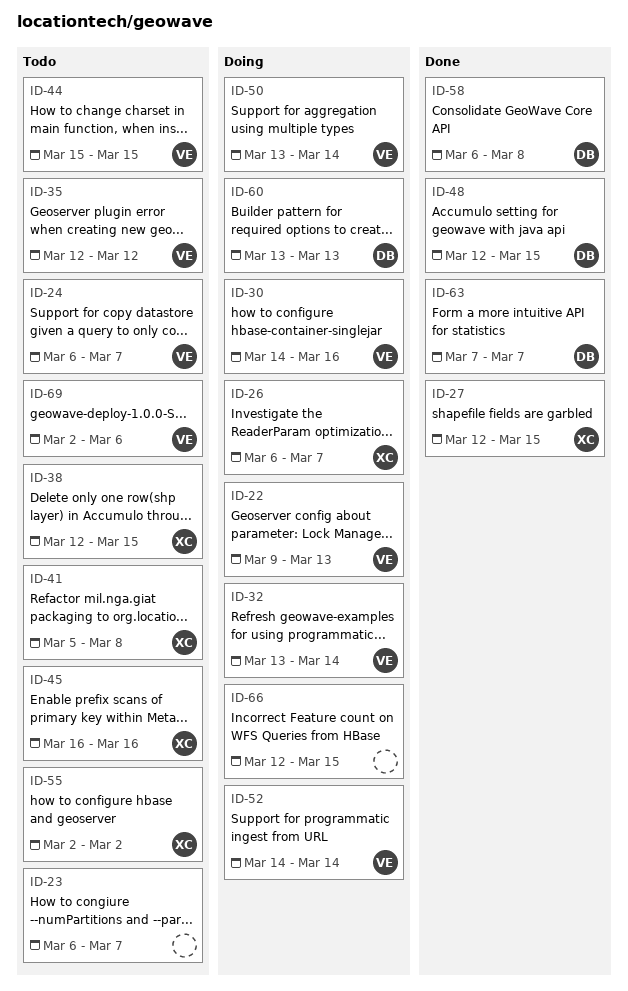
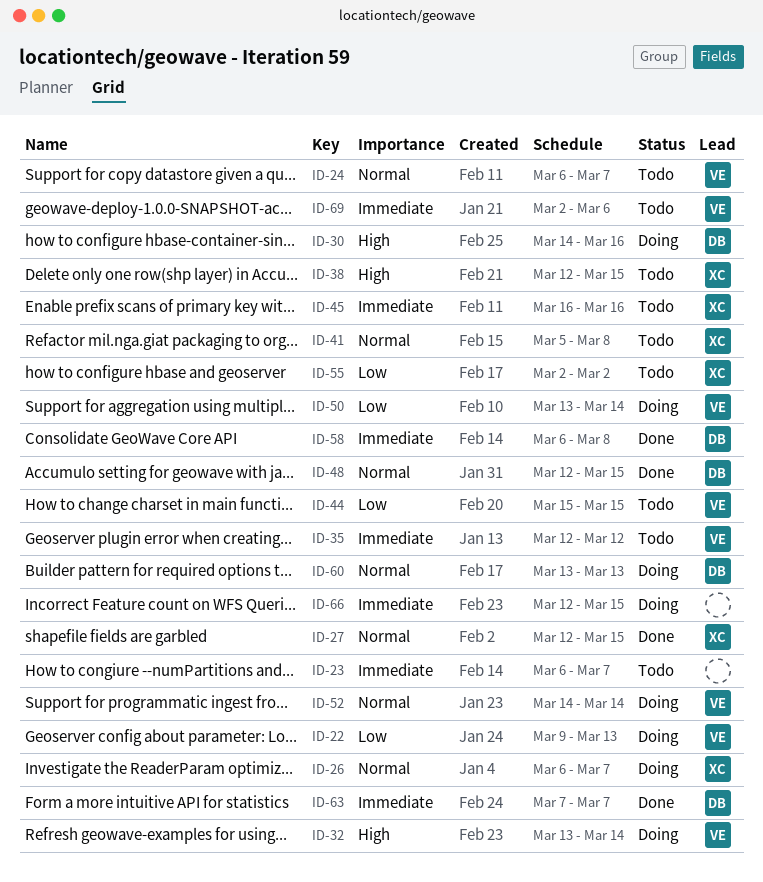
ID-30, owner: VE -> DB

